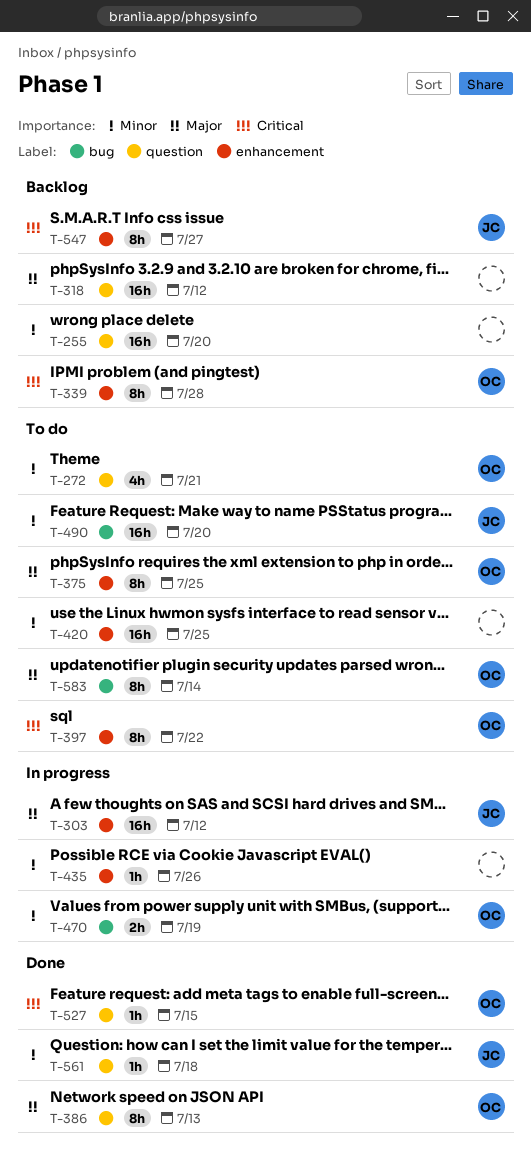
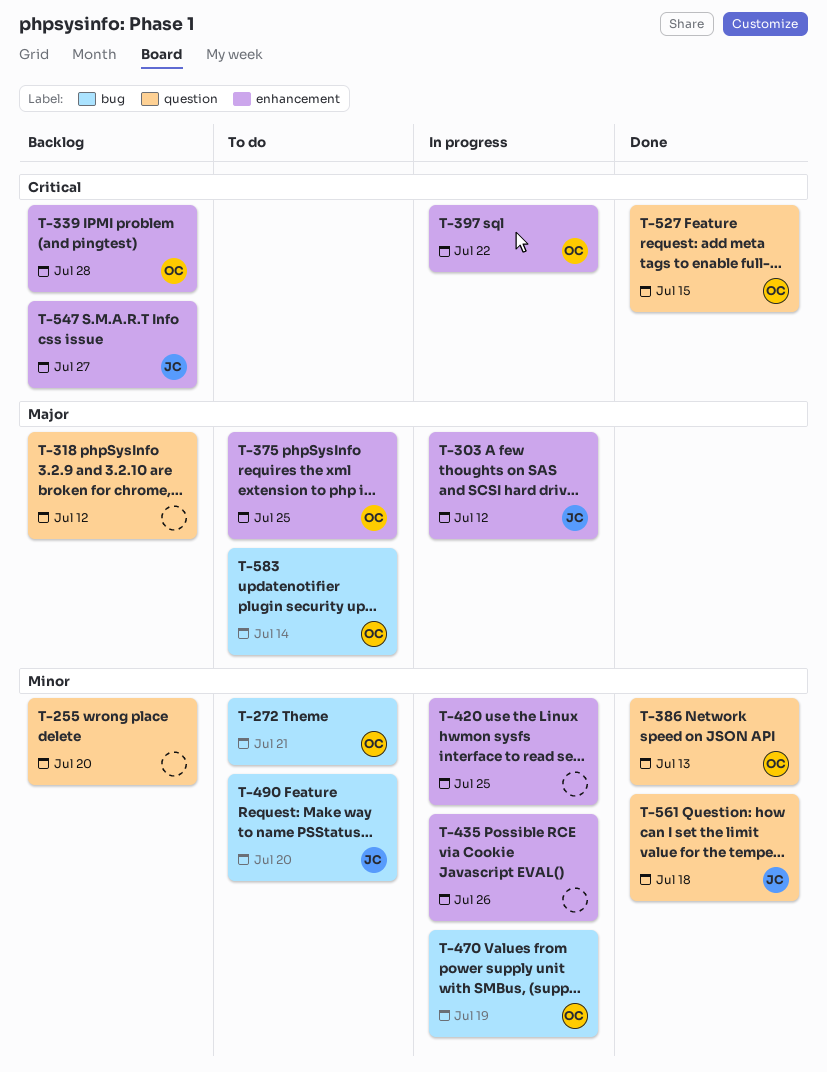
T-272, label: question -> bug
T-386, priority: Major -> Minor
T-397, status: To do -> In progress
T-420, status: To do -> In progress

